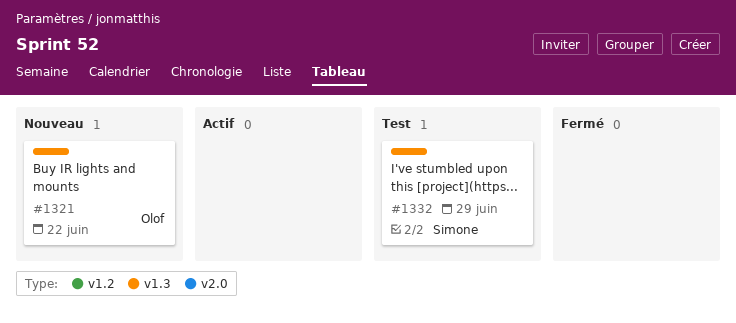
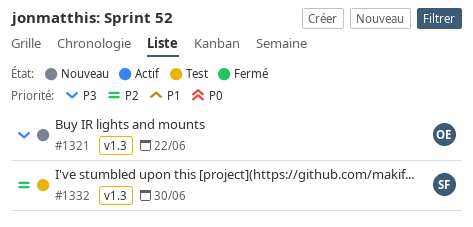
#1332, due: Jun 29 -> Jun 30

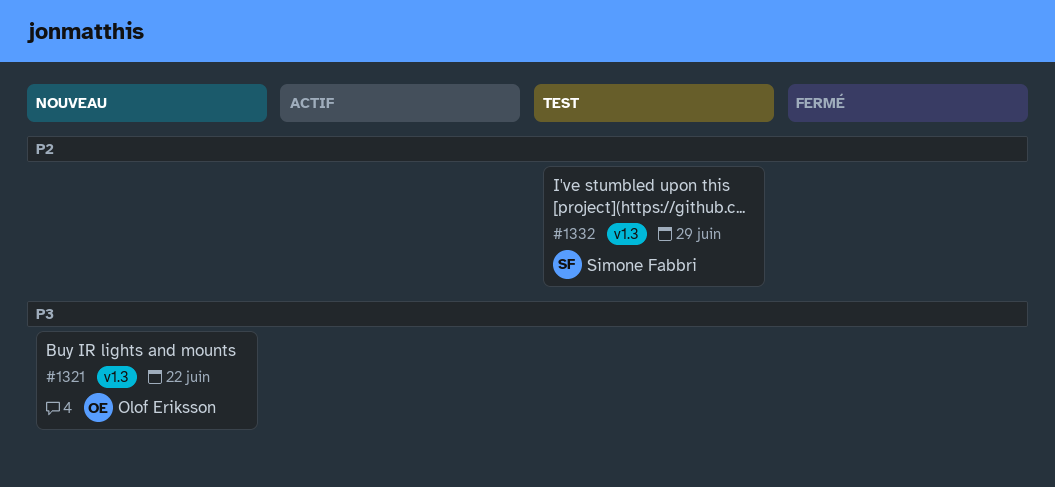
#1332, due: Jun 30 -> Jun 29

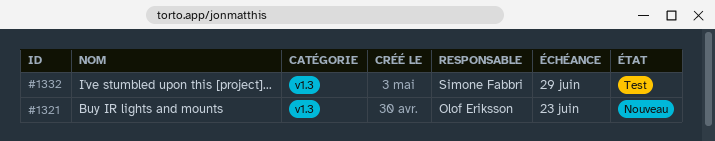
#1321, due: Jun 22 -> Jun 23

